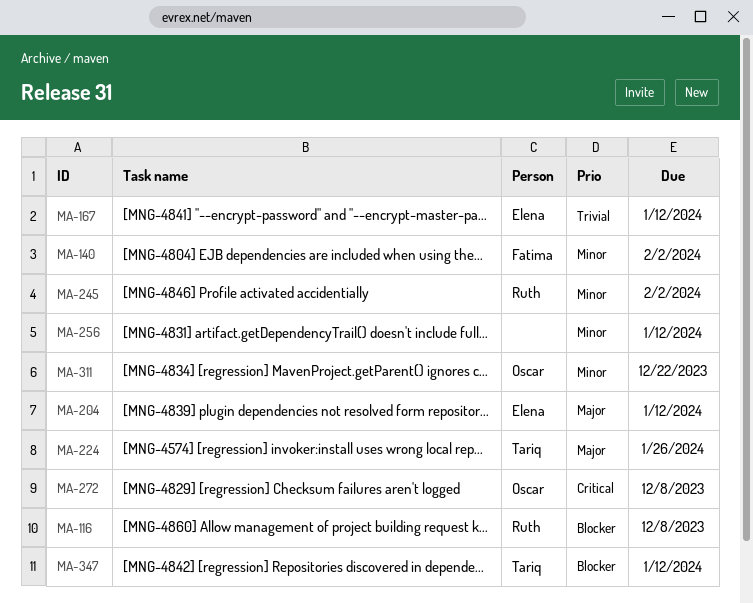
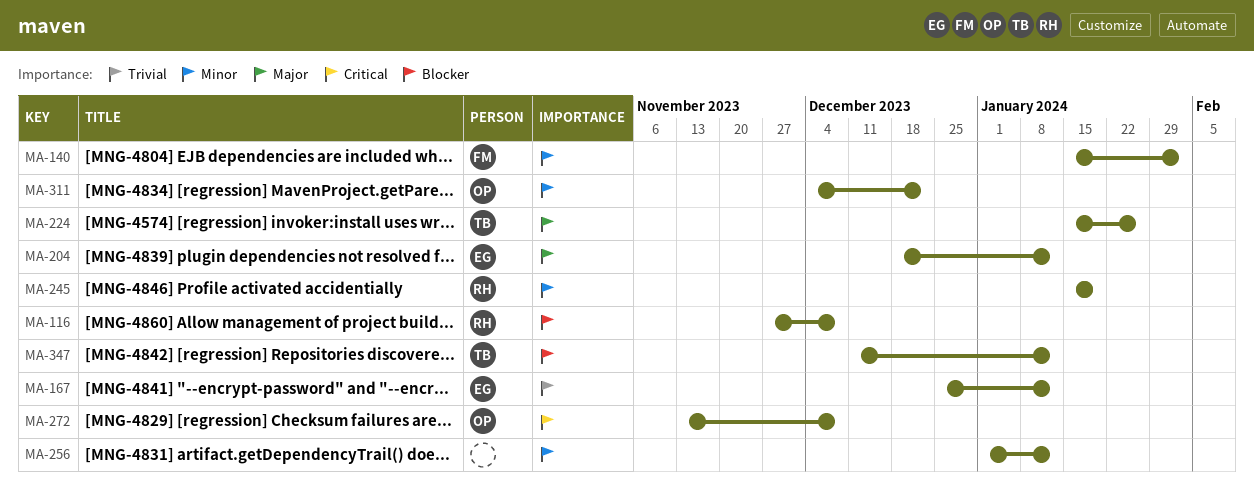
MA-245, due: Feb 2 -> Jan 19

